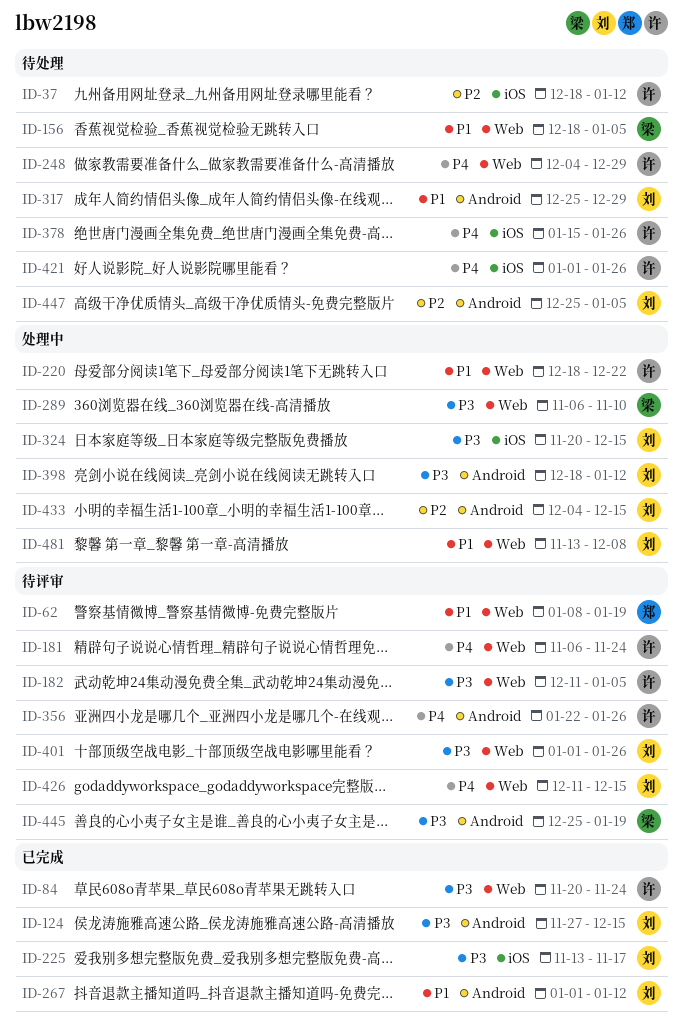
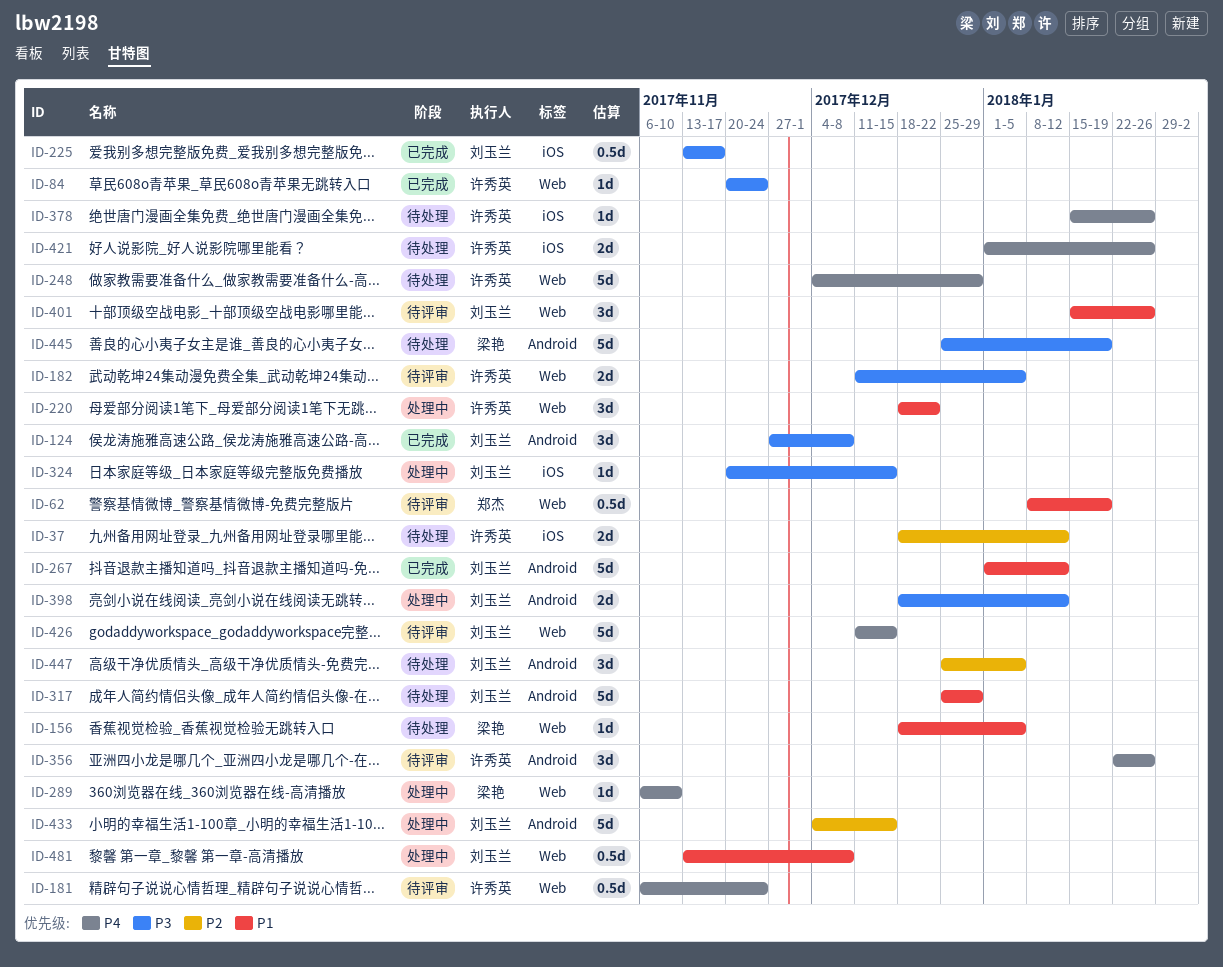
ID-124, due: Dec 15 -> Dec 8
ID-289, priority: P3 -> P4
ID-401, priority: P3 -> P1
ID-401, start: Jan 1 -> Jan 15
ID-445, status: 待评审 -> 待处理

